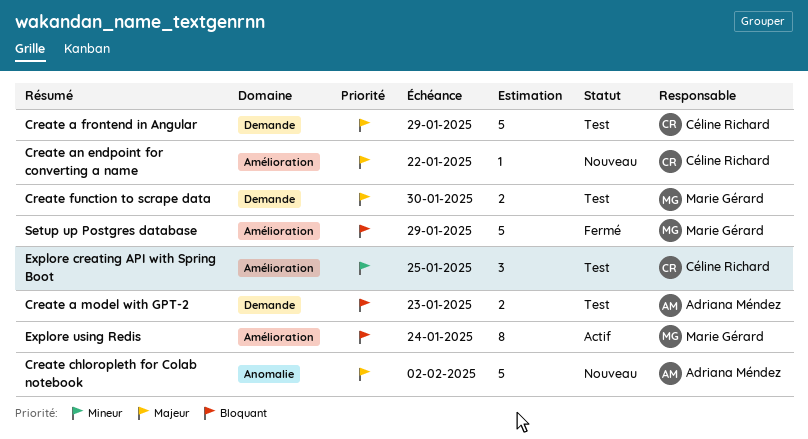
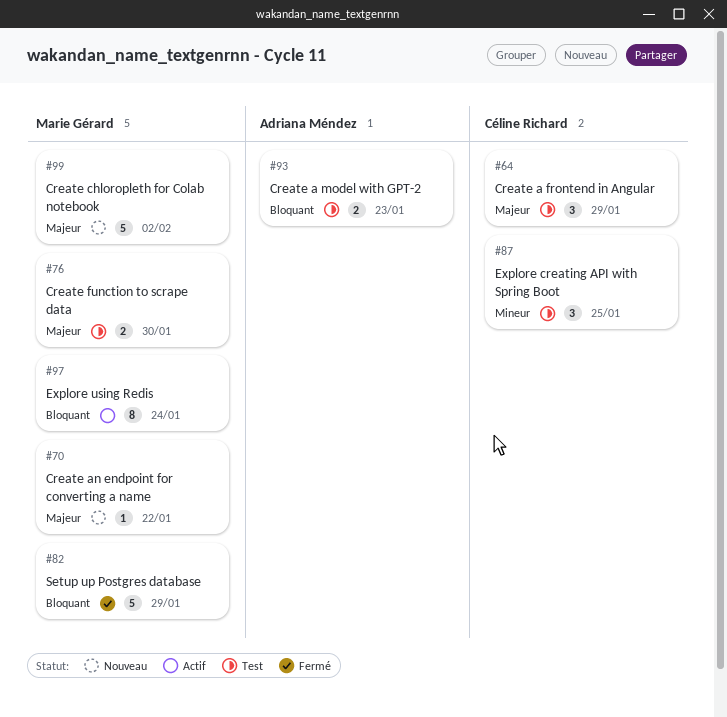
Create a frontend in Angular, estimate: 5 -> 3
Create an endpoint for converting a name, owner: Céline Richard -> Marie Gérard
Create chloropleth for Colab notebook, owner: Adriana Méndez -> Marie Gérard

